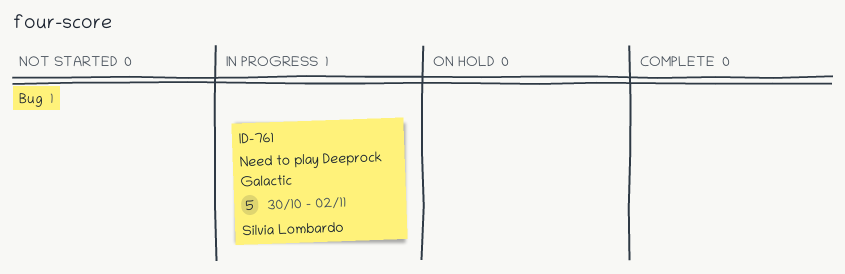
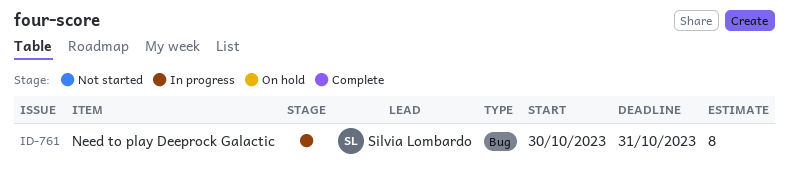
ID-761, estimate: 5 -> 8
ID-761, due: Nov 2 -> Oct 31

